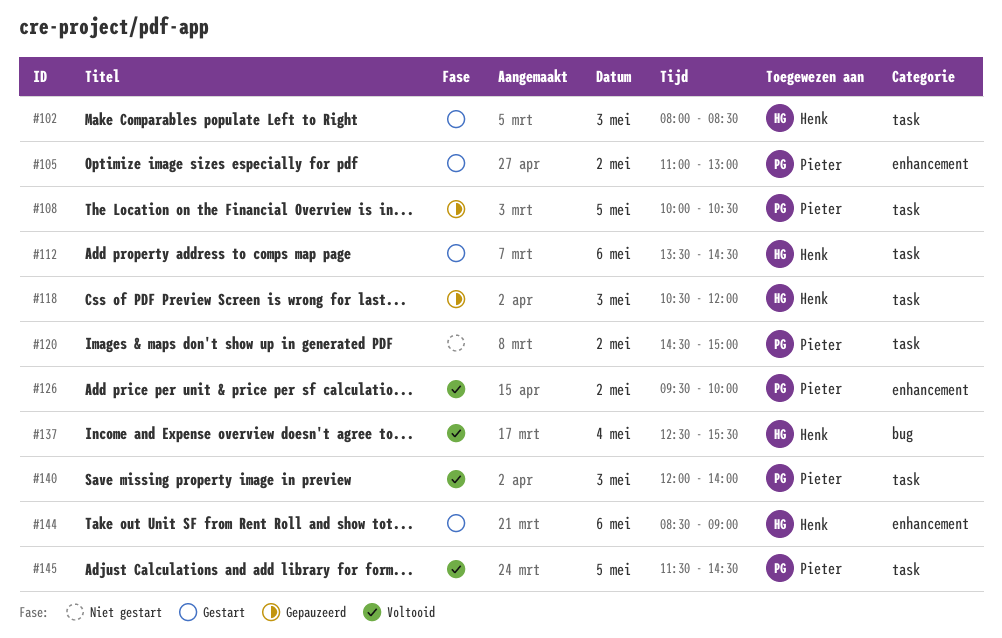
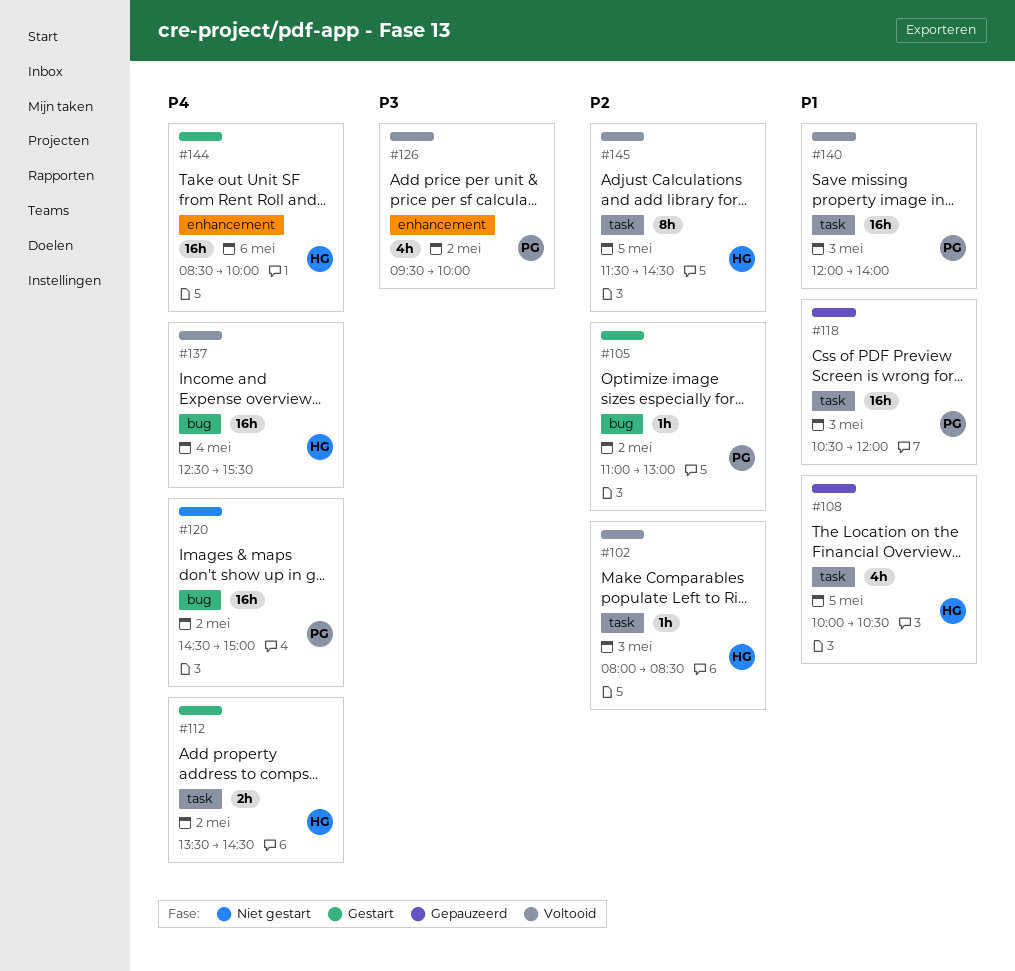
#102, status: Gestart -> Voltooid
#105, label: enhancement -> bug
#108, owner: Pieter -> Henk
#112, day: May 6 -> May 2
#118, owner: Henk -> Pieter
#120, label: task -> bug
#144, ends: 09:00 -> 10:00
#145, owner: Pieter -> Henk

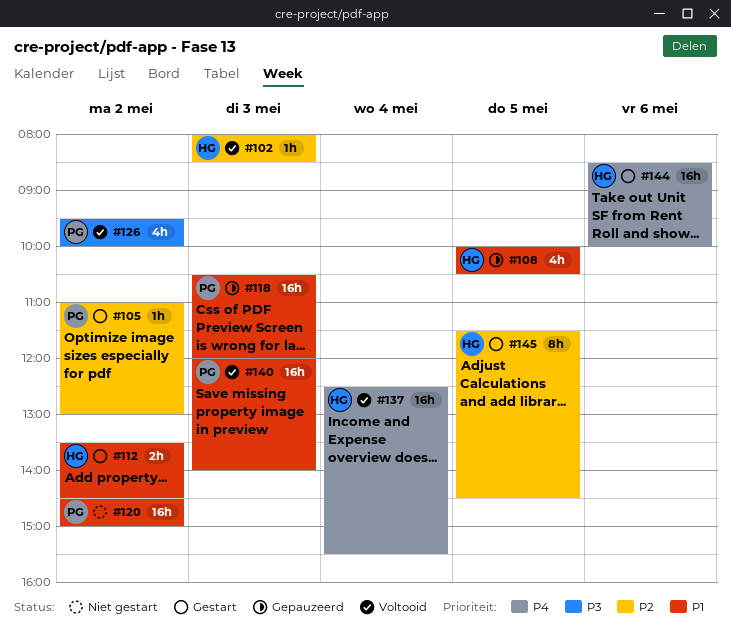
#112, priority: P4 -> P1
#120, priority: P4 -> P1
#145, status: Voltooid -> Gestart

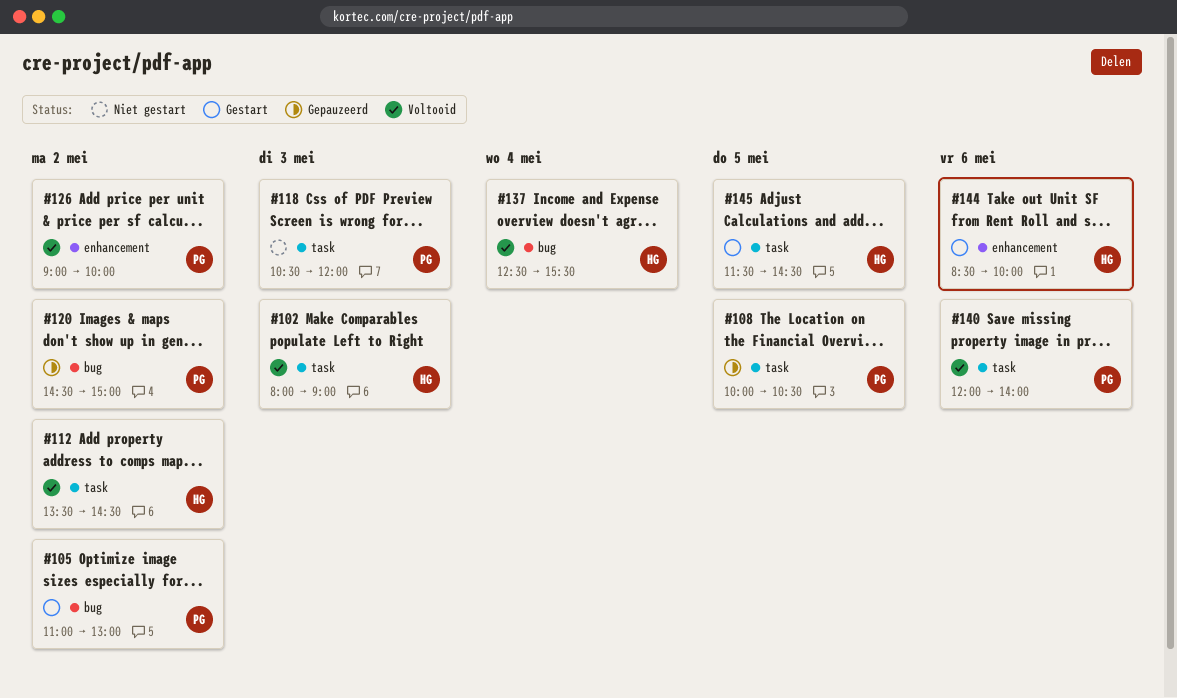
#102, ends: 08:30 -> 09:00
#108, owner: HG -> PG
#112, status: Gestart -> Voltooid
#118, status: Gepauzeerd -> Niet gestart
#120, status: Niet gestart -> Gepauzeerd
#126, begins: 09:30 -> 09:00
#140, day: May 3 -> May 6

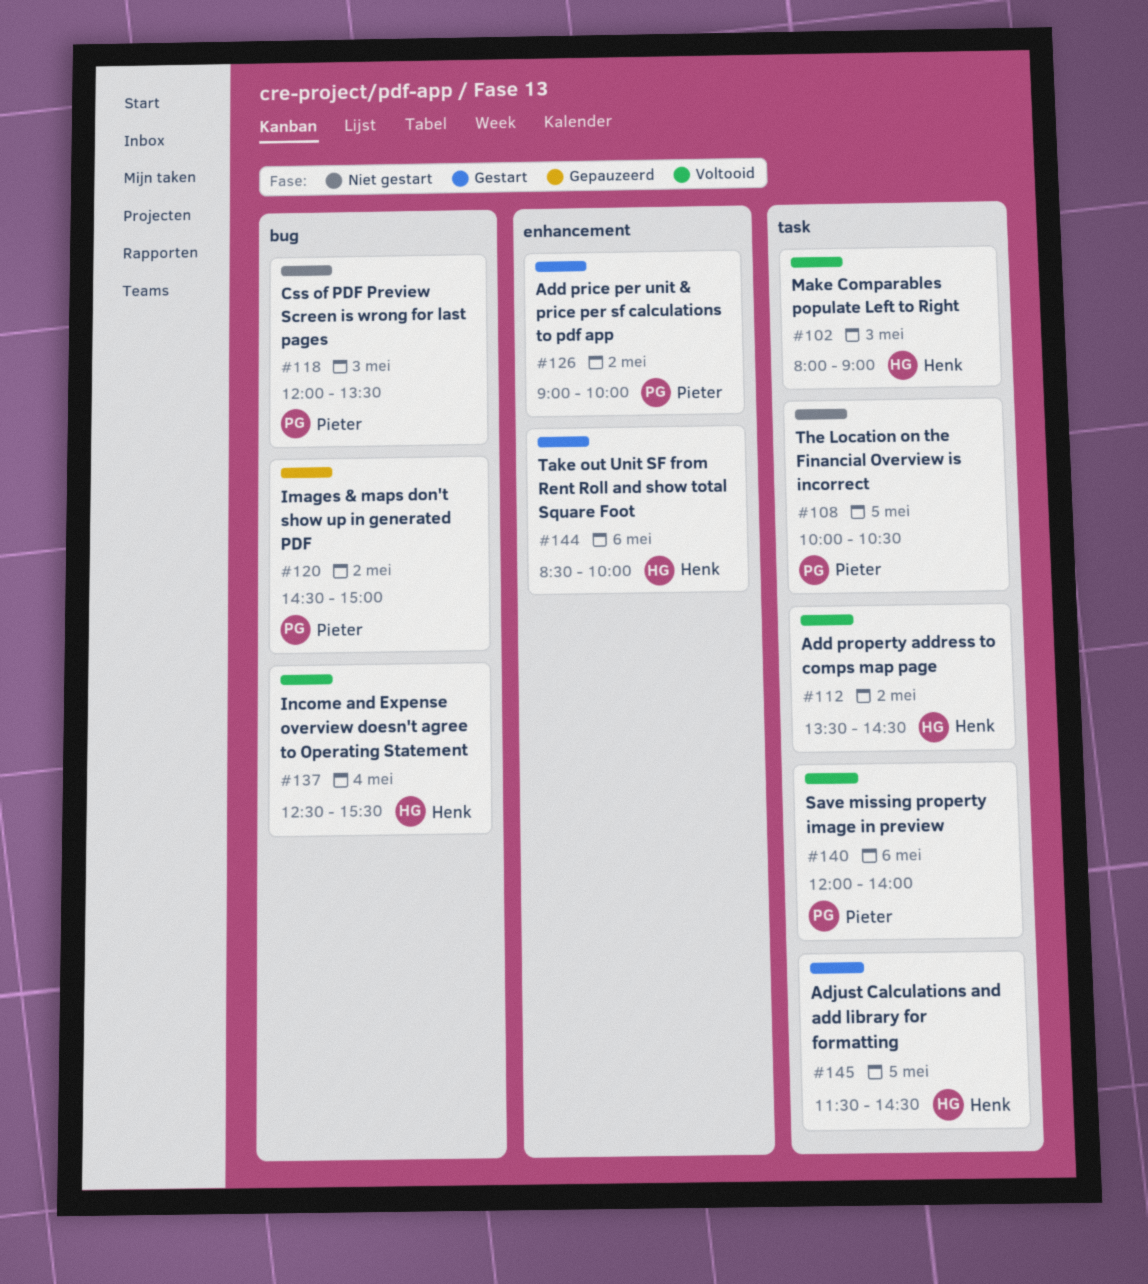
#105: present -> none
#108, status: Gepauzeerd -> Niet gestart
#118, label: task -> bug
#118, begins: 10:30 -> 12:00
#118, ends: 12:00 -> 13:30
#126, status: Voltooid -> Gestart

